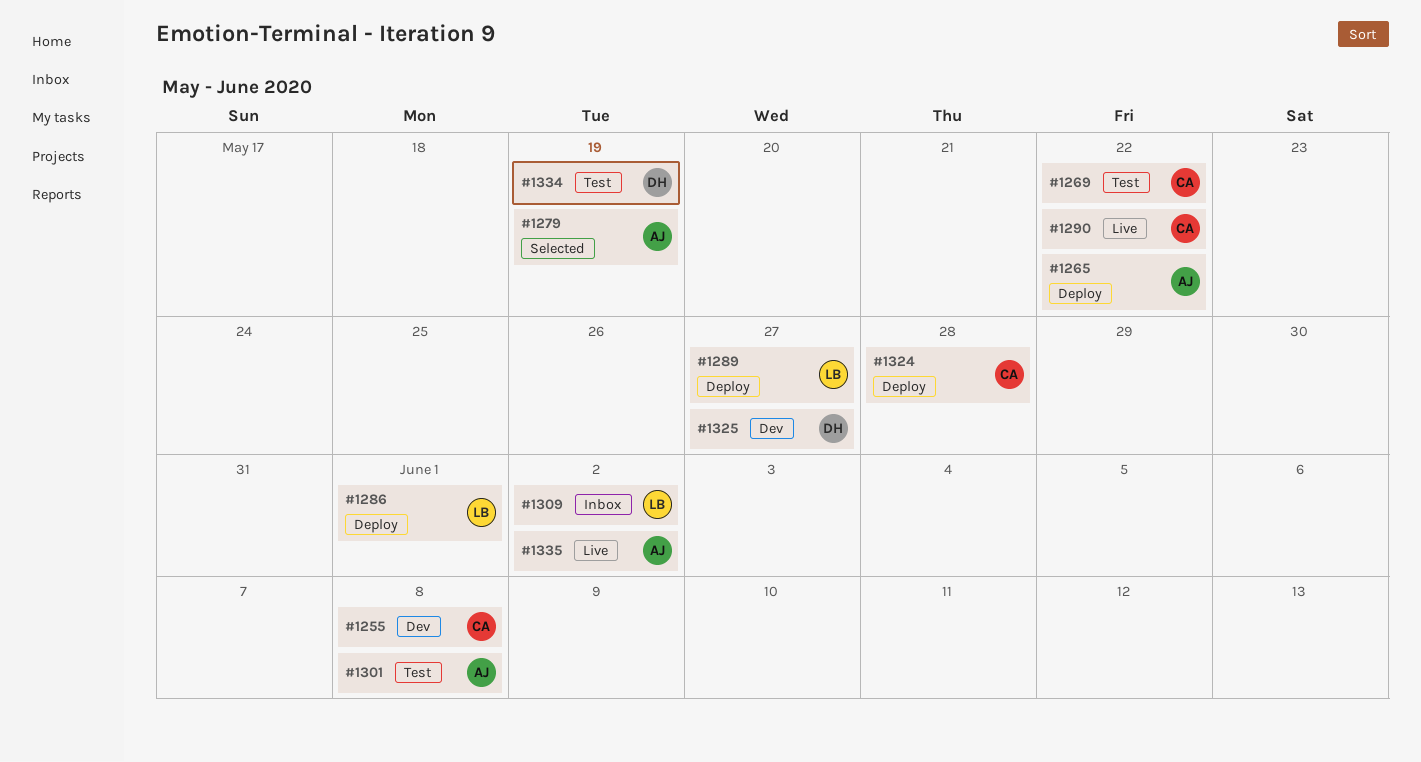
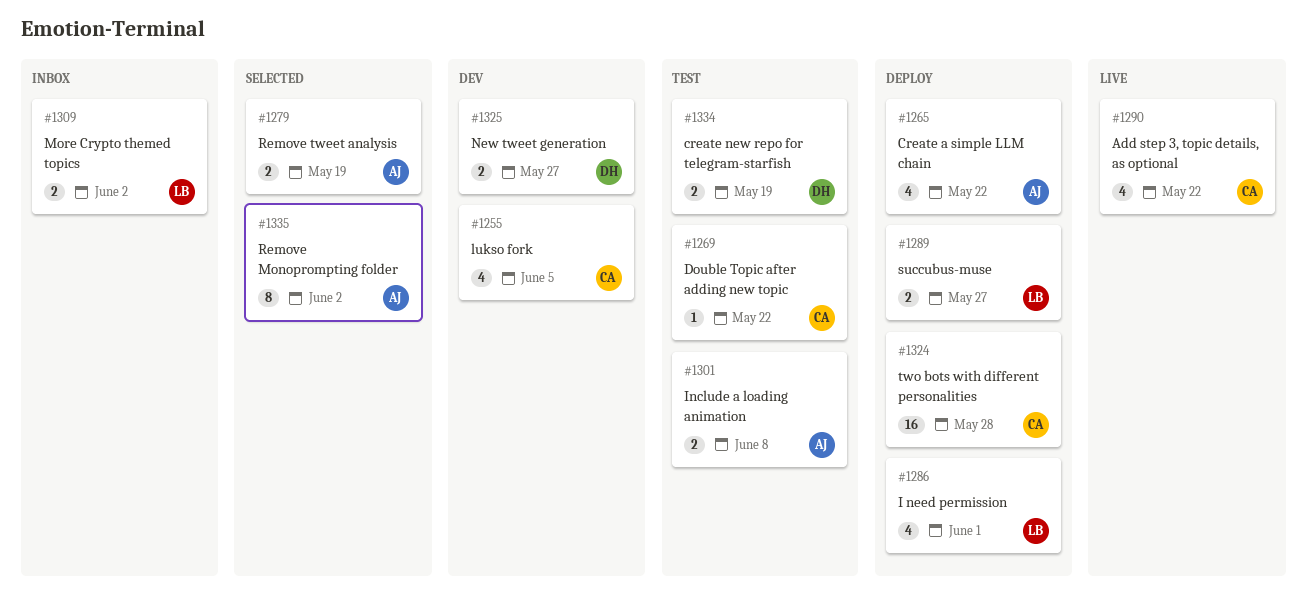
#1255, due: Jun 8 -> Jun 5
#1335, status: Live -> Selected

